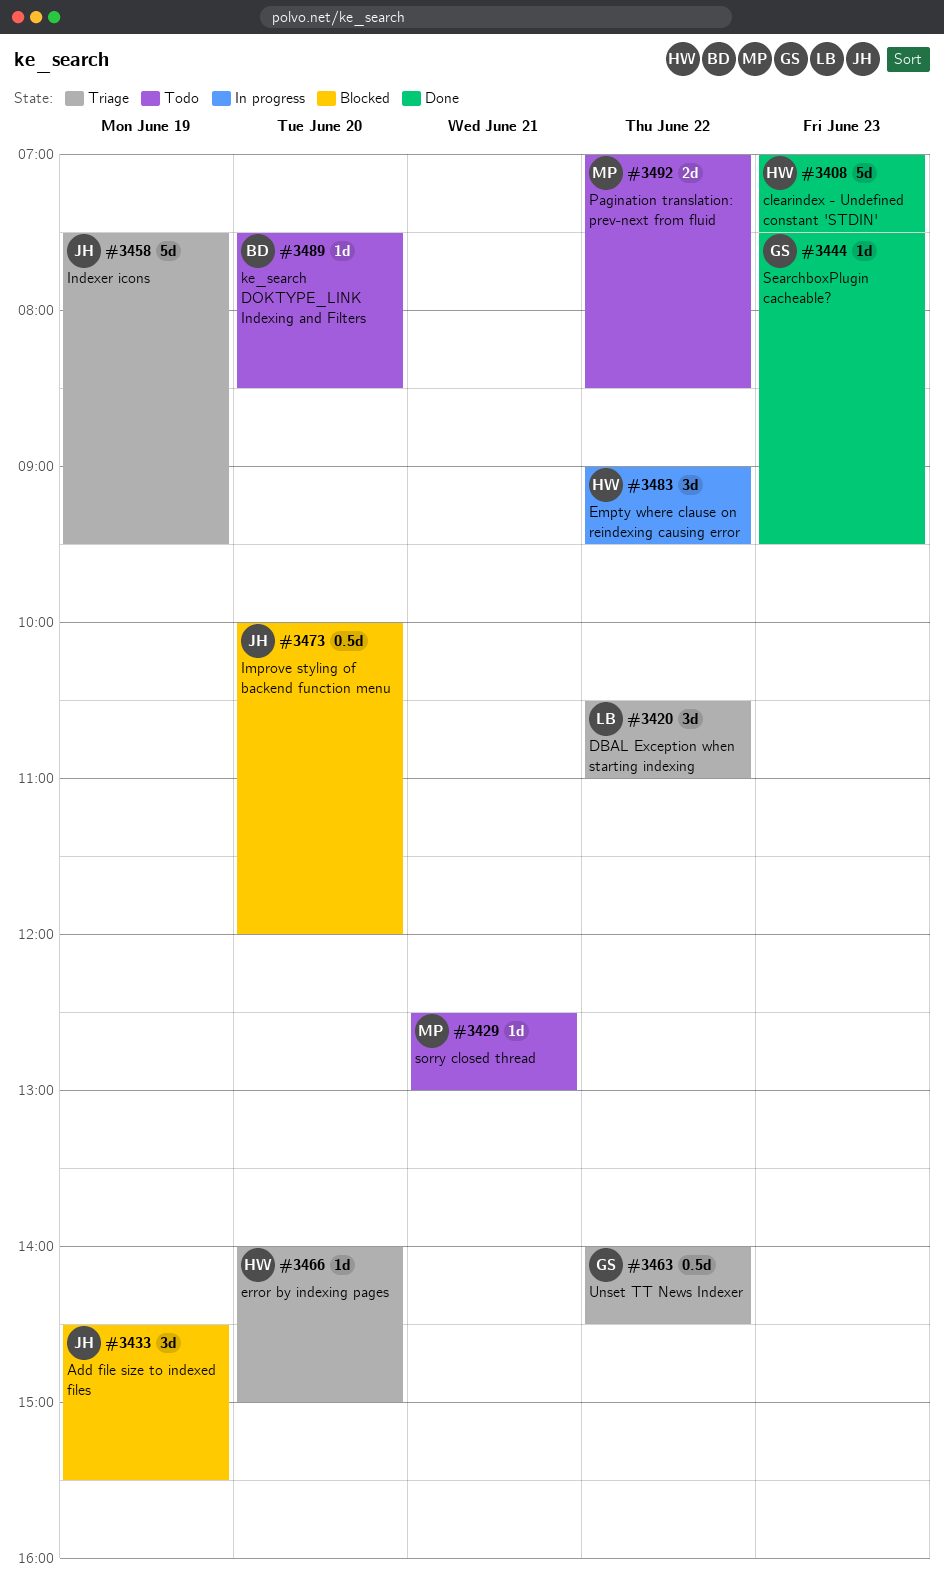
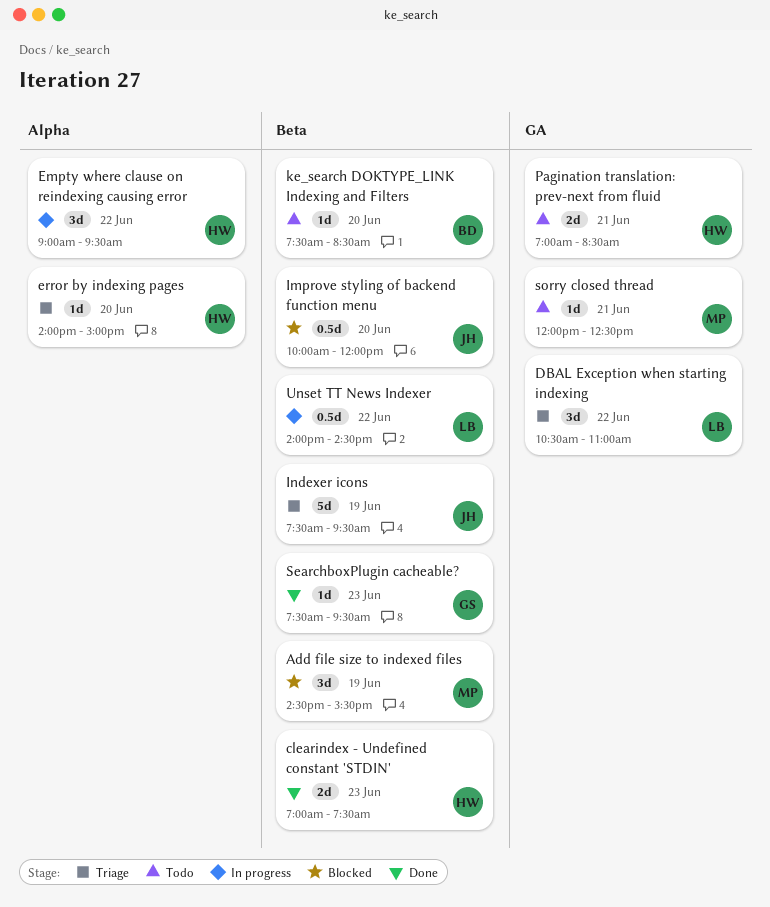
Add file size to indexed files, owner: JH -> MP
clearindex - Undefined constant 'STDIN', estimate: 5d -> 2d
Pagination translation: prev-next from fluid, owner: MP -> HW
Pagination translation: prev-next from fluid, day: Jun 22 -> Jun 21
sorry closed thread, begins: 12:30 -> 12:00
sorry closed thread, ends: 13:00 -> 12:30
Unset TT News Indexer, status: Triage -> In progress
Unset TT News Indexer, owner: GS -> LB

